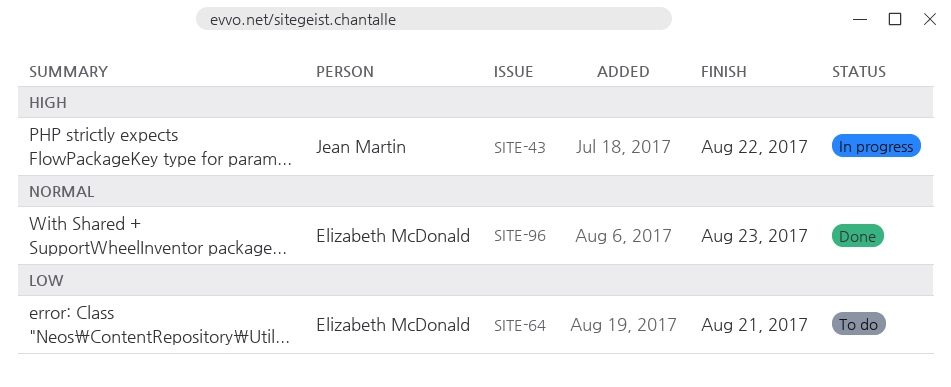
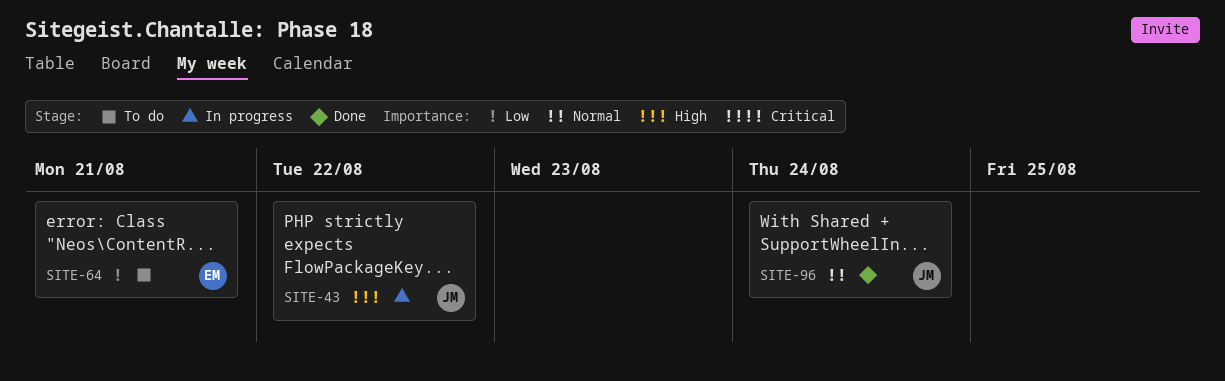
SITE-96, owner: Elizabeth McDonald -> Jean Martin
SITE-96, due: Aug 23 -> Aug 24

